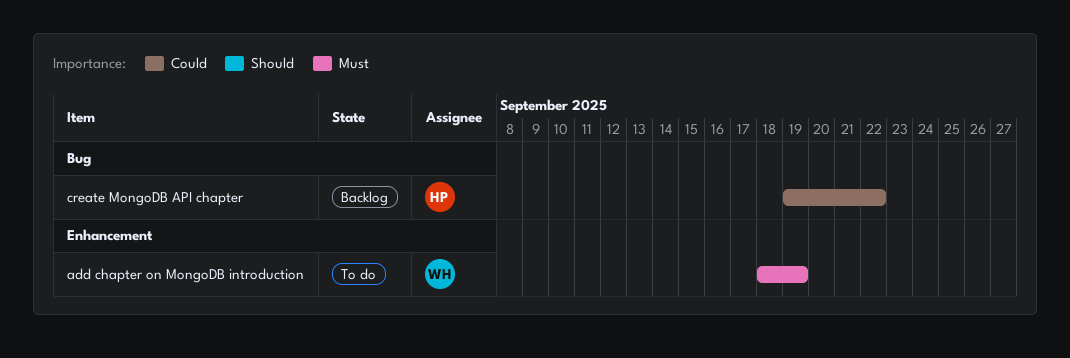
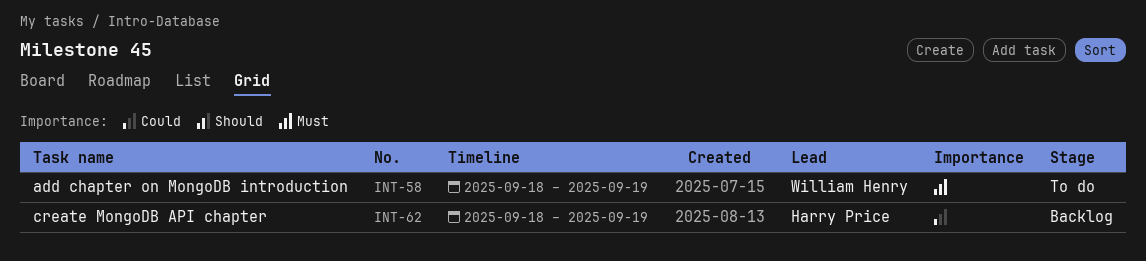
create MongoDB API chapter, start: Sep 19 -> Sep 18
create MongoDB API chapter, due: Sep 22 -> Sep 19

